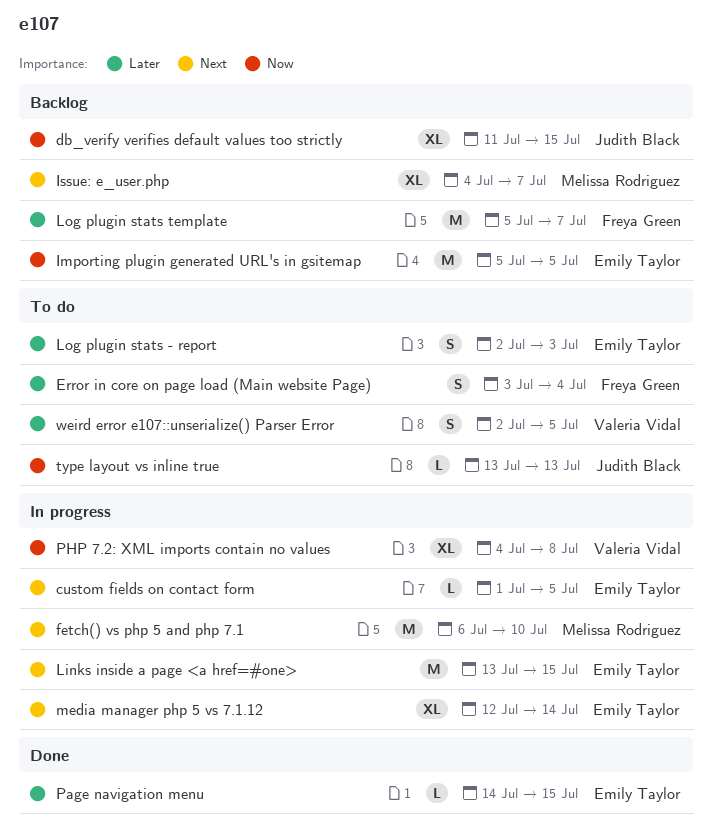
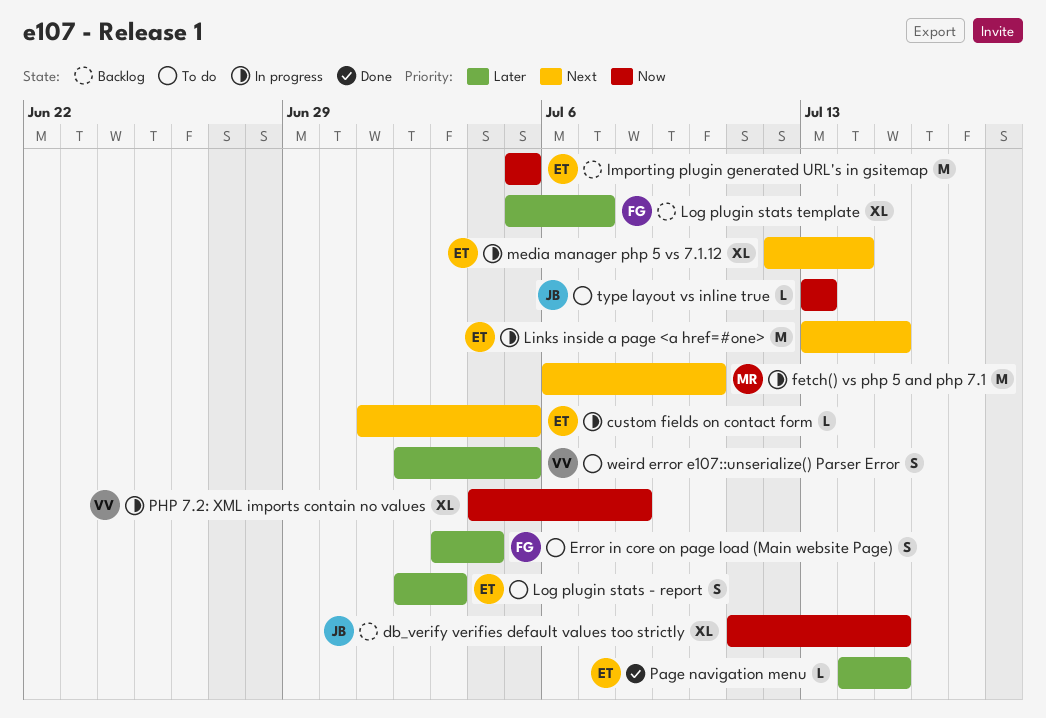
Issue: e_user.php: present -> none
Log plugin stats template, estimate: M -> XL

